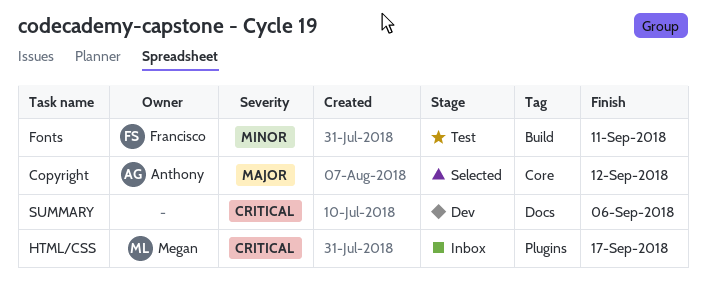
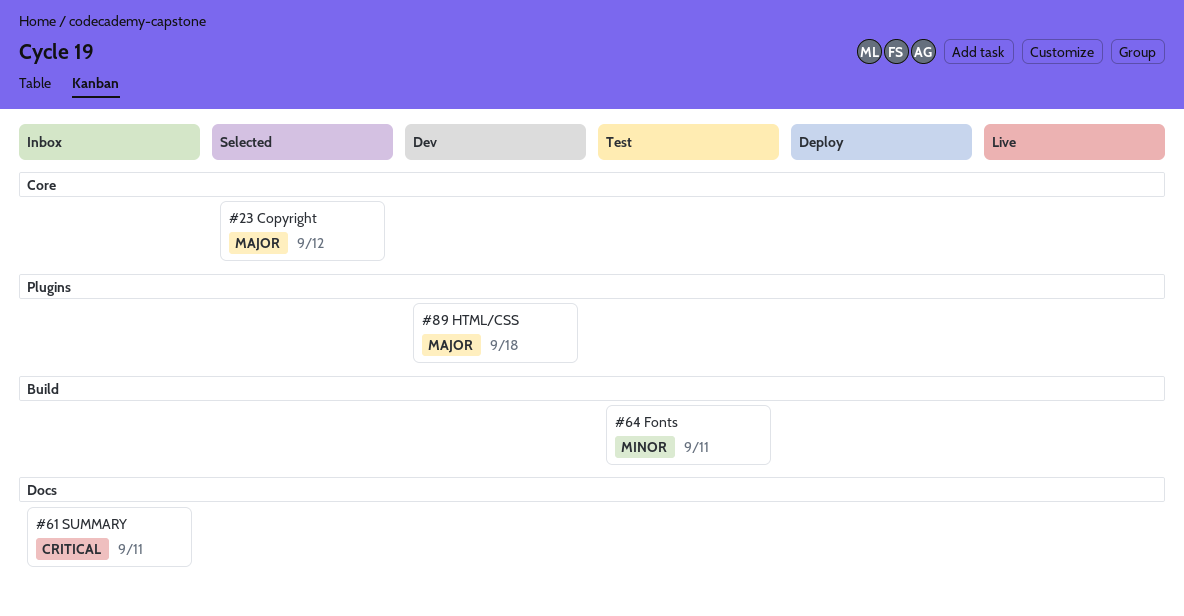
HTML/CSS, status: Inbox -> Dev
HTML/CSS, priority: Critical -> Major
HTML/CSS, due: Sep 17 -> Sep 18
SUMMARY, status: Dev -> Inbox
SUMMARY, due: Sep 6 -> Sep 11

